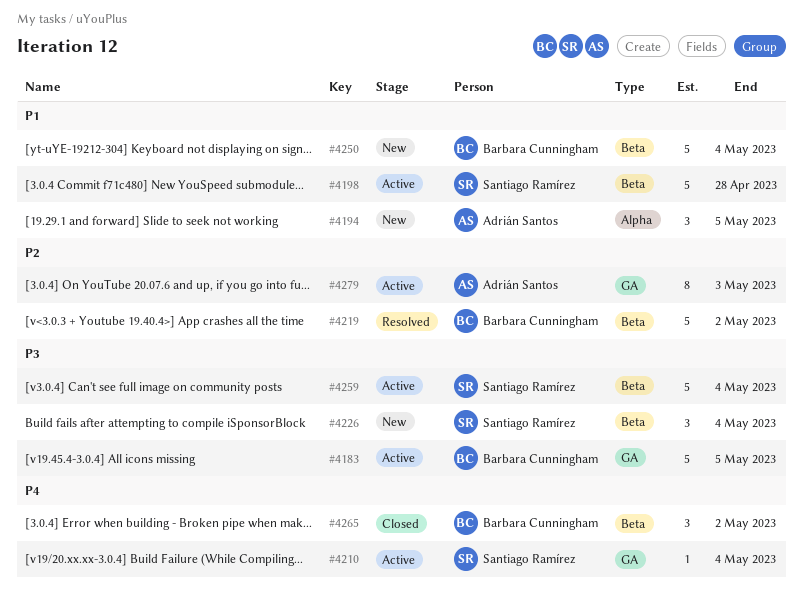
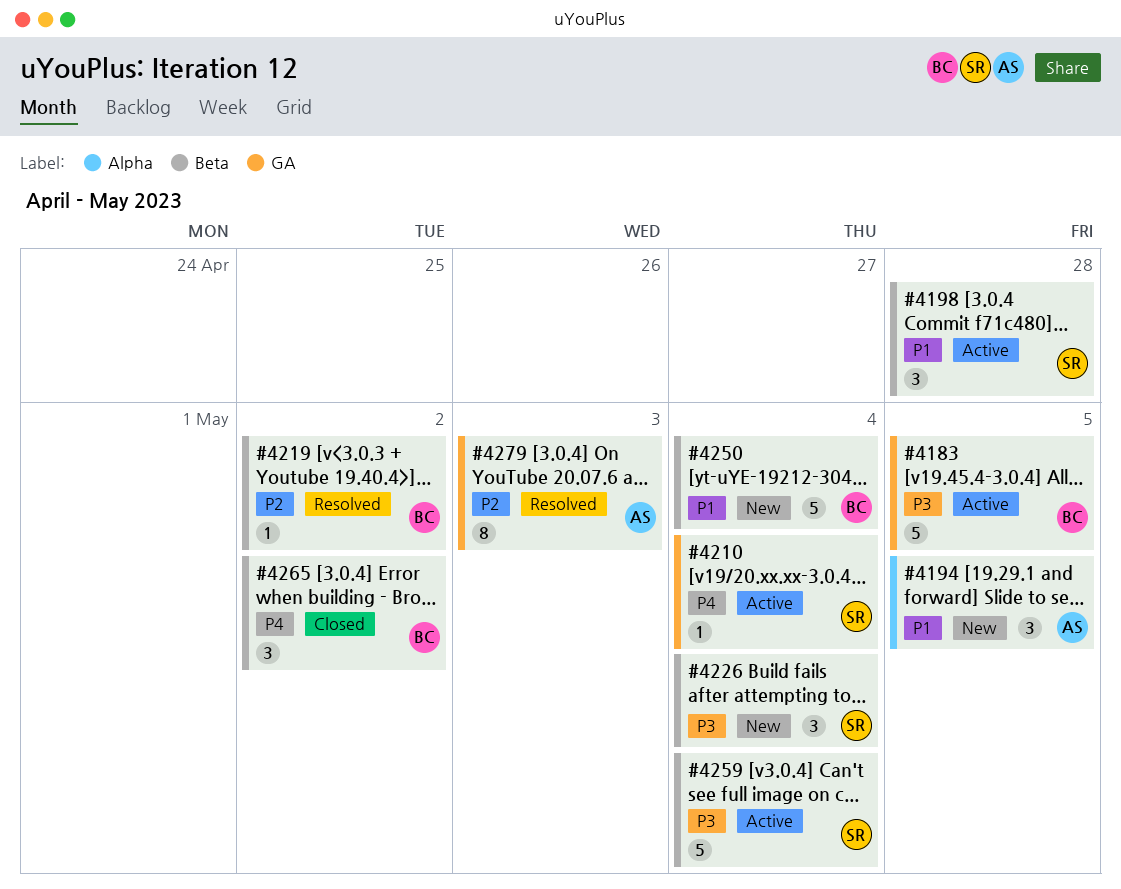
#4198, estimate: 5 -> 3
#4219, estimate: 5 -> 1
#4279, status: Active -> Resolved

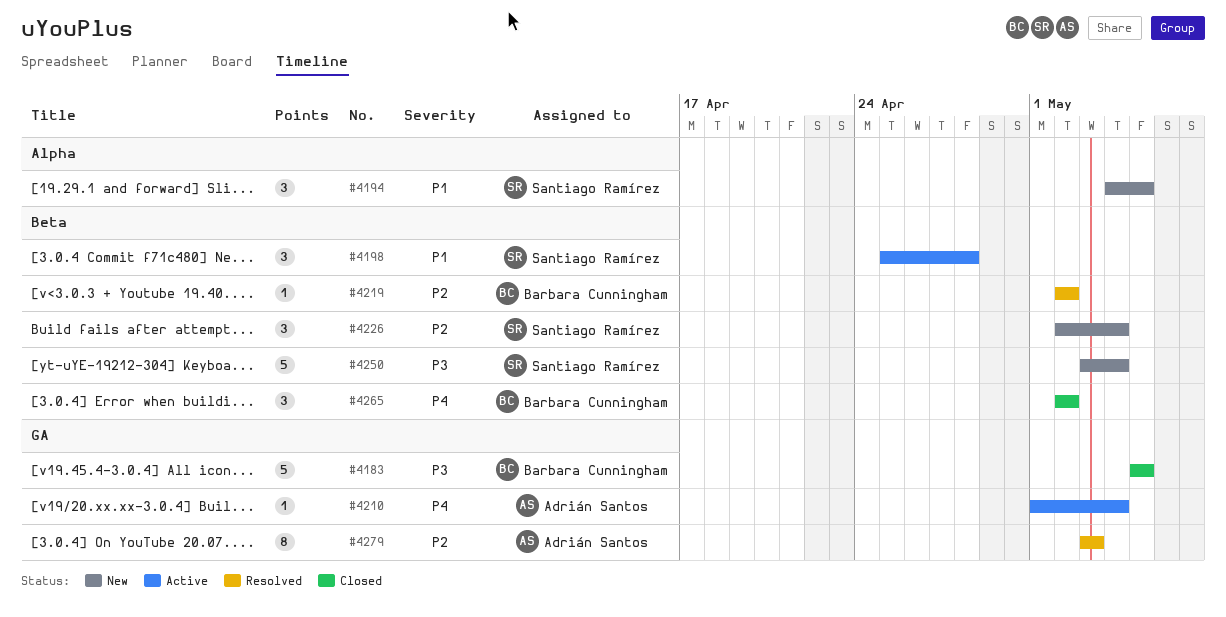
#4183, status: Active -> Closed
#4194, owner: Adrián Santos -> Santiago Ramírez
#4210, owner: Santiago Ramírez -> Adrián Santos
#4226, priority: P3 -> P2
#4250, owner: Barbara Cunningham -> Santiago Ramírez
#4250, priority: P1 -> P3
#4259: present -> none

